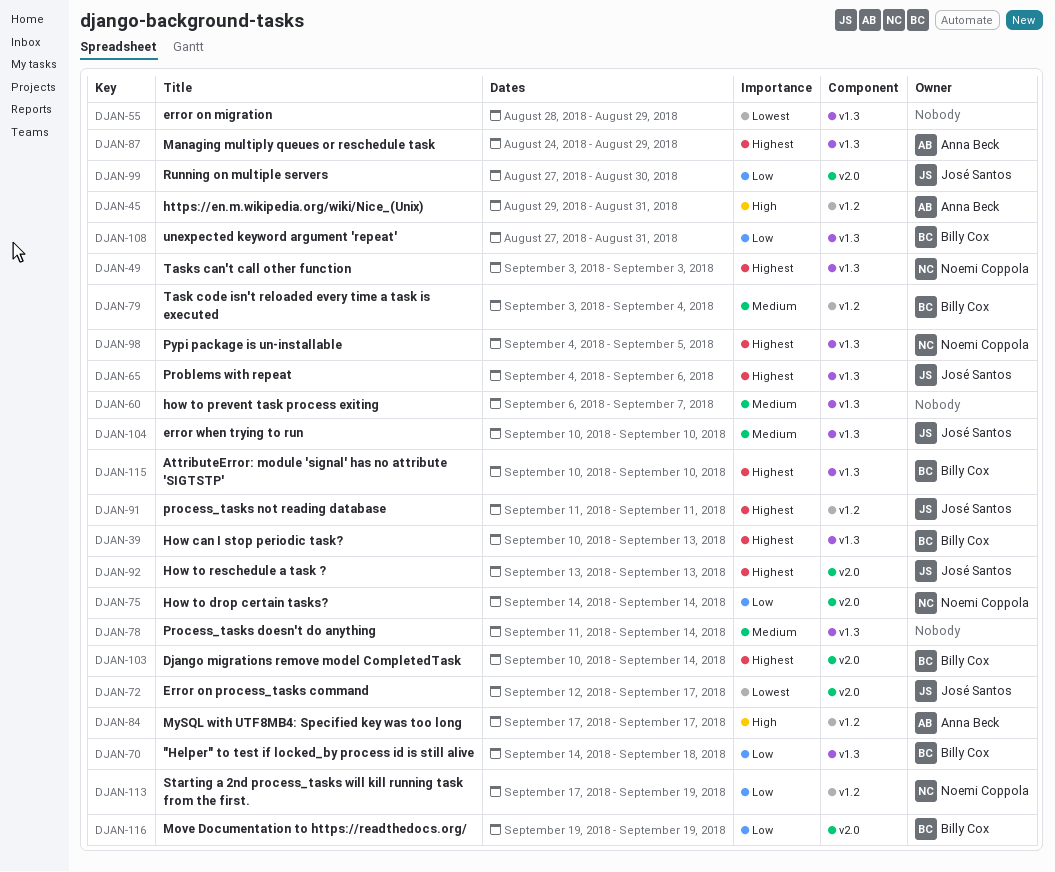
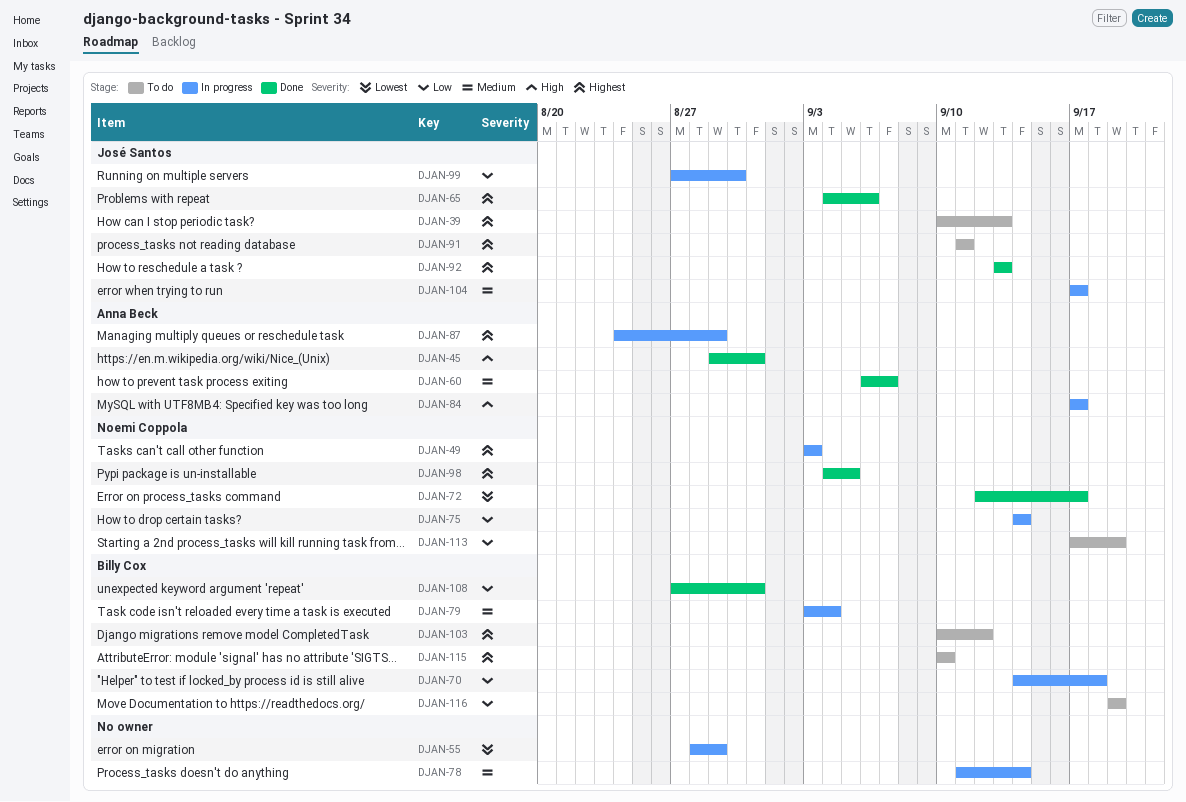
DJAN-39, owner: Billy Cox -> José Santos
DJAN-60, owner: none -> Anna Beck
DJAN-72, owner: José Santos -> Noemi Coppola
DJAN-103, due: Sep 14 -> Sep 12
DJAN-104, start: Sep 10 -> Sep 17
DJAN-104, due: Sep 10 -> Sep 17

